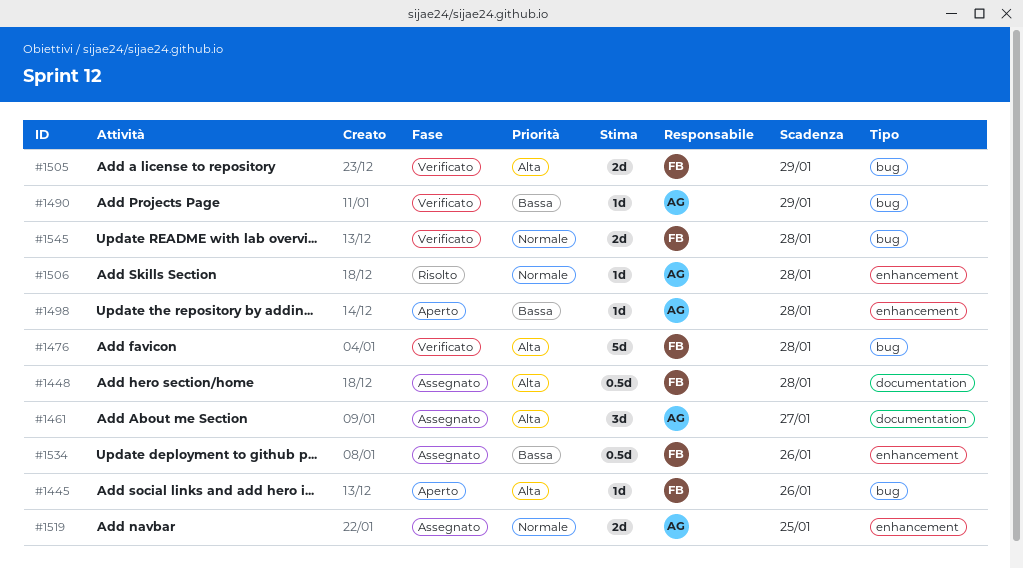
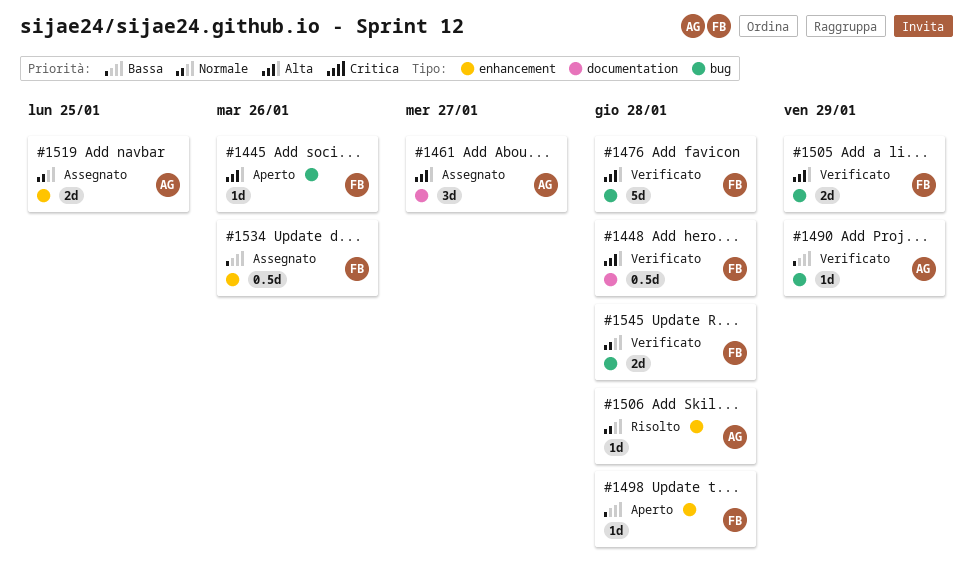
#1448, status: Assegnato -> Verificato
#1498, owner: AG -> FB

